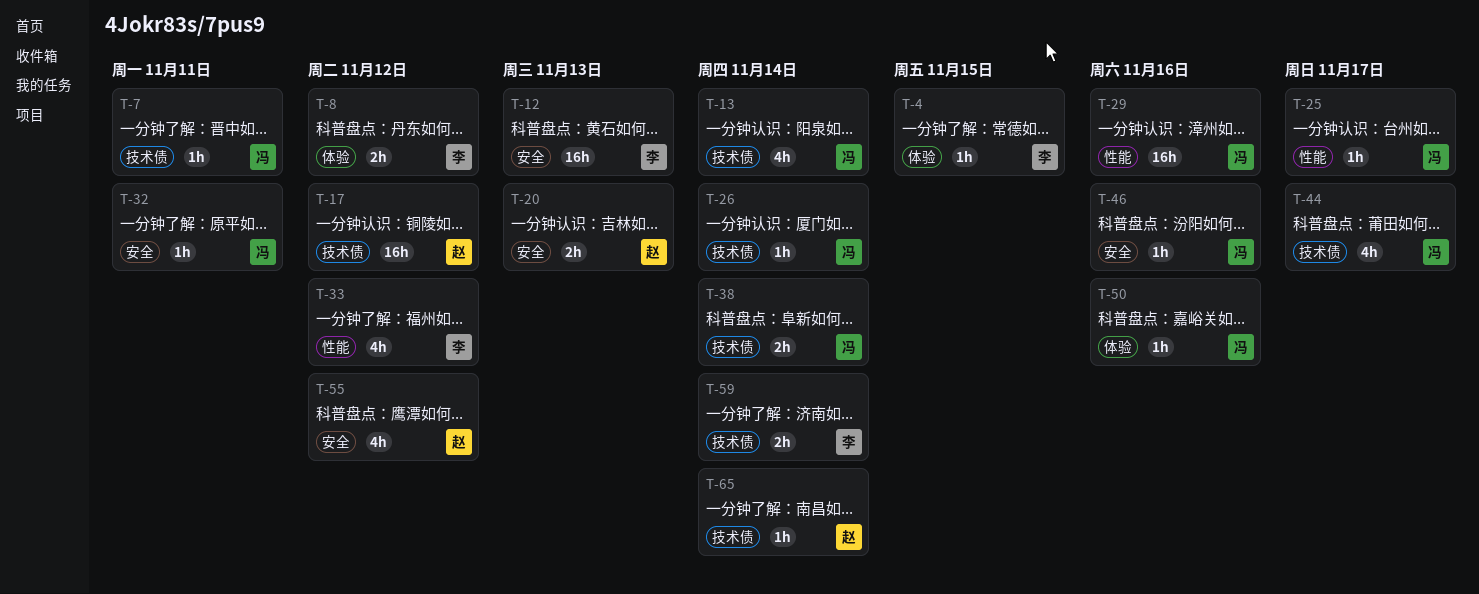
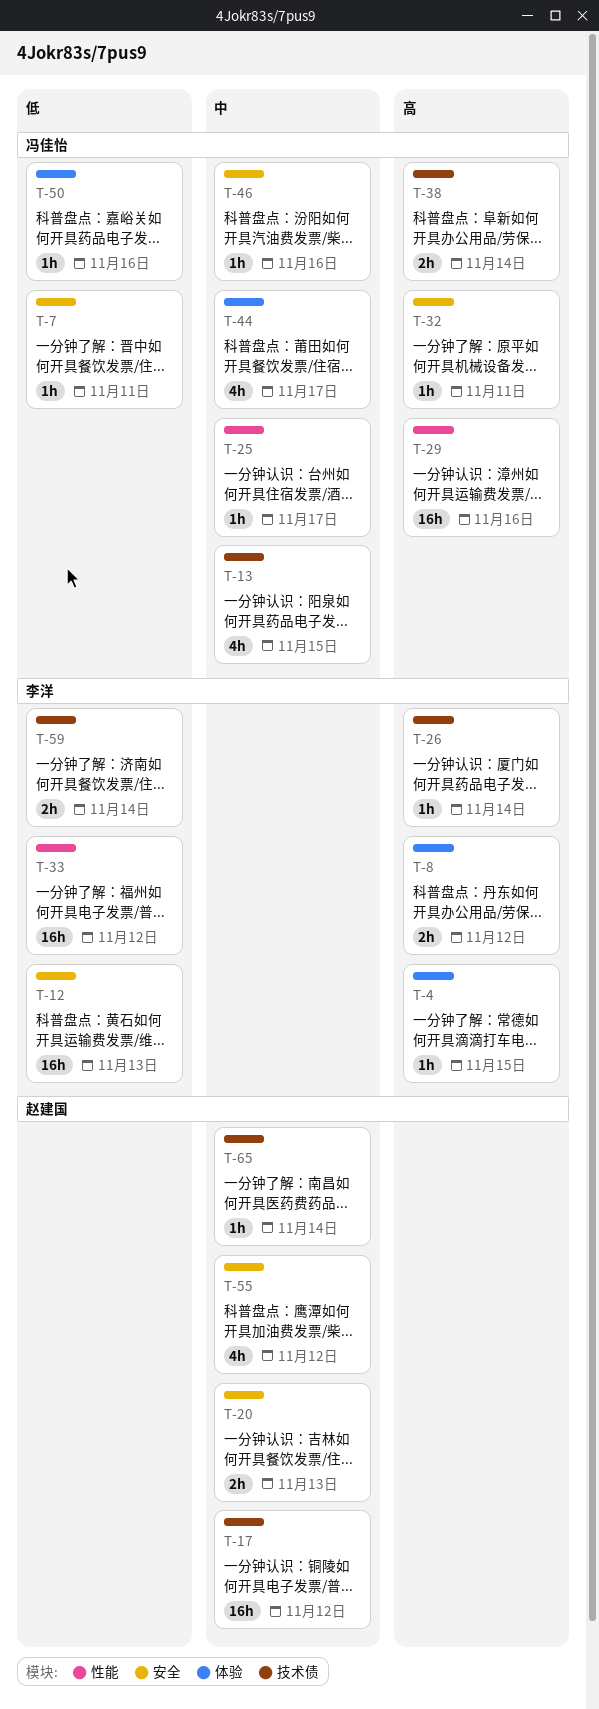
T-7, label: 技术债 -> 安全
T-13, due: Nov 14 -> Nov 15
T-26, owner: 冯佳怡 -> 李洋
T-33, estimate: 4h -> 16h
T-44, label: 技术债 -> 体验

